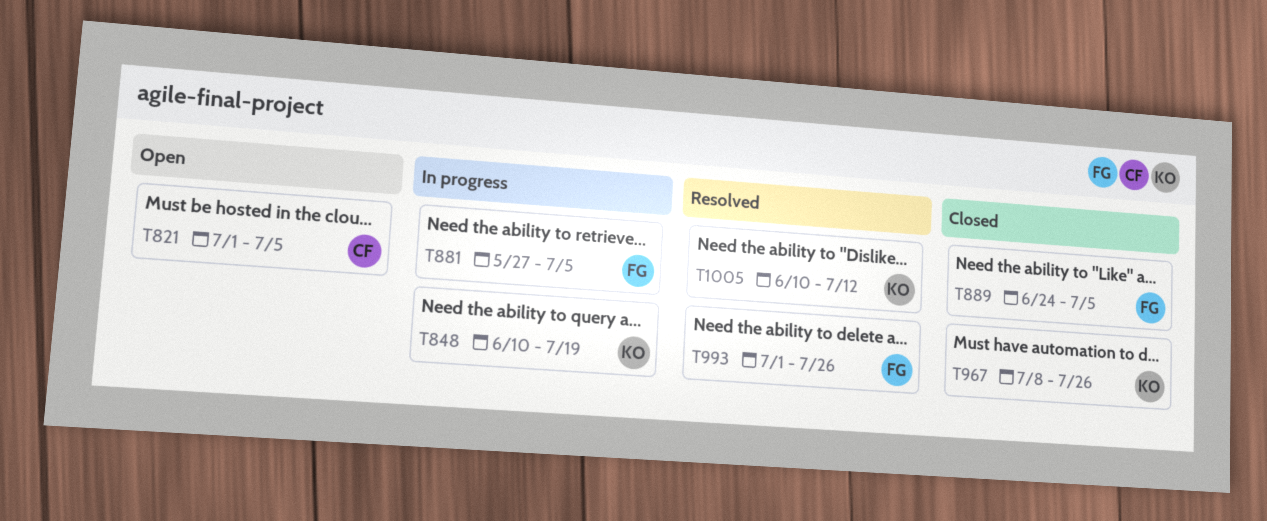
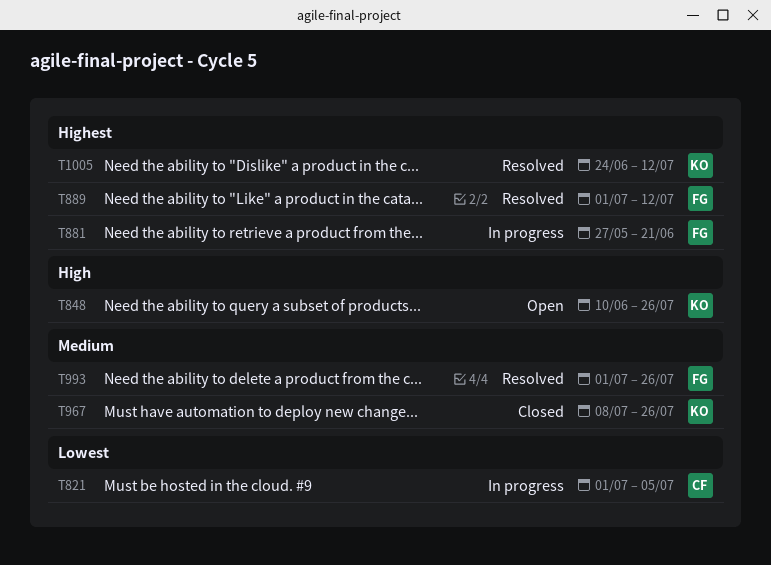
T821, status: Open -> In progress
T848, status: In progress -> Open
T848, due: Jul 19 -> Jul 26
T881, due: Jul 5 -> Jun 21
T889, status: Closed -> Resolved
T889, start: Jun 24 -> Jul 1
T889, due: Jul 5 -> Jul 12
T1005, start: Jun 10 -> Jun 24

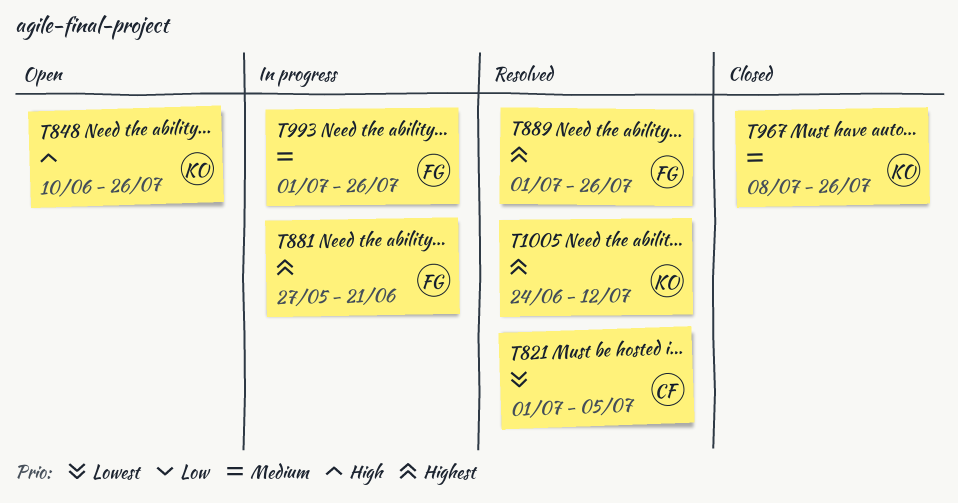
T821, status: In progress -> Resolved
T889, due: Jul 12 -> Jul 26
T993, status: Resolved -> In progress

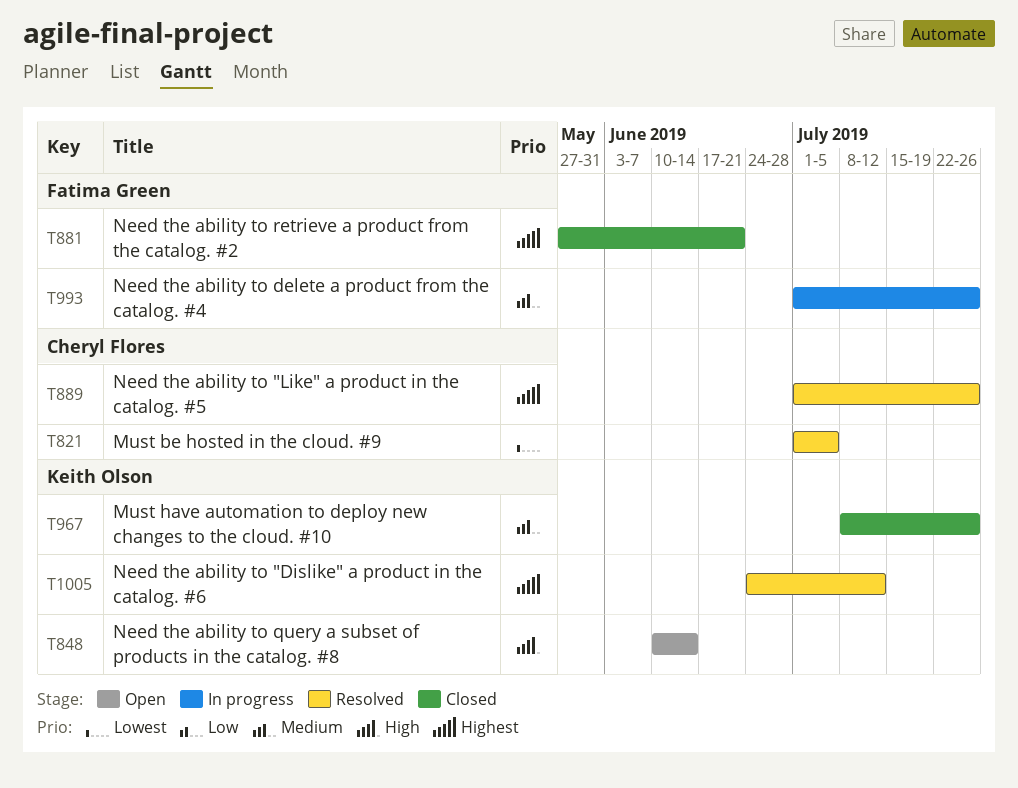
T848, due: Jul 26 -> Jun 14
T881, status: In progress -> Closed
T889, owner: Fatima Green -> Cheryl Flores

